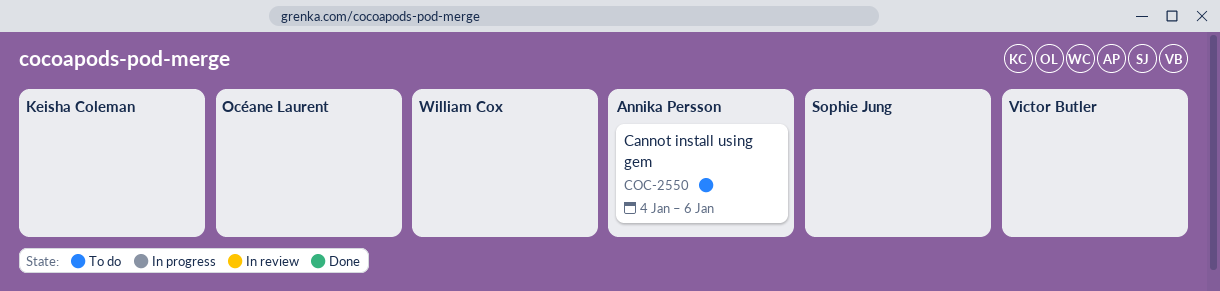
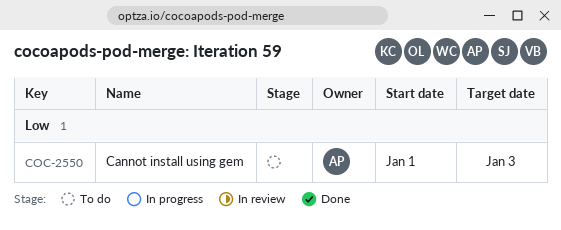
COC-2550, start: Jan 4 -> Jan 1
COC-2550, due: Jan 6 -> Jan 3

